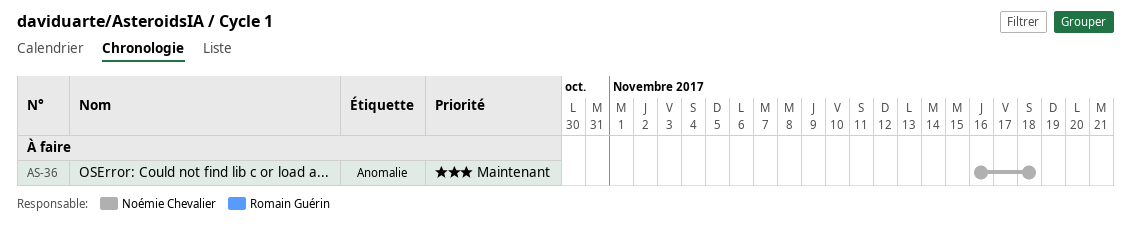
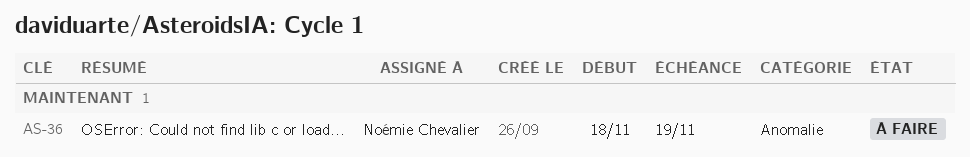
AS-36, start: Nov 16 -> Nov 18
AS-36, due: Nov 18 -> Nov 19

